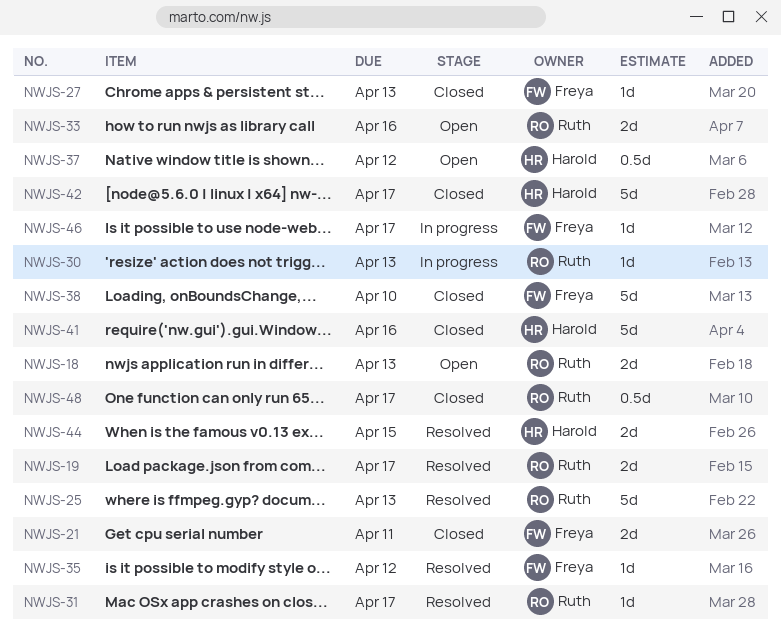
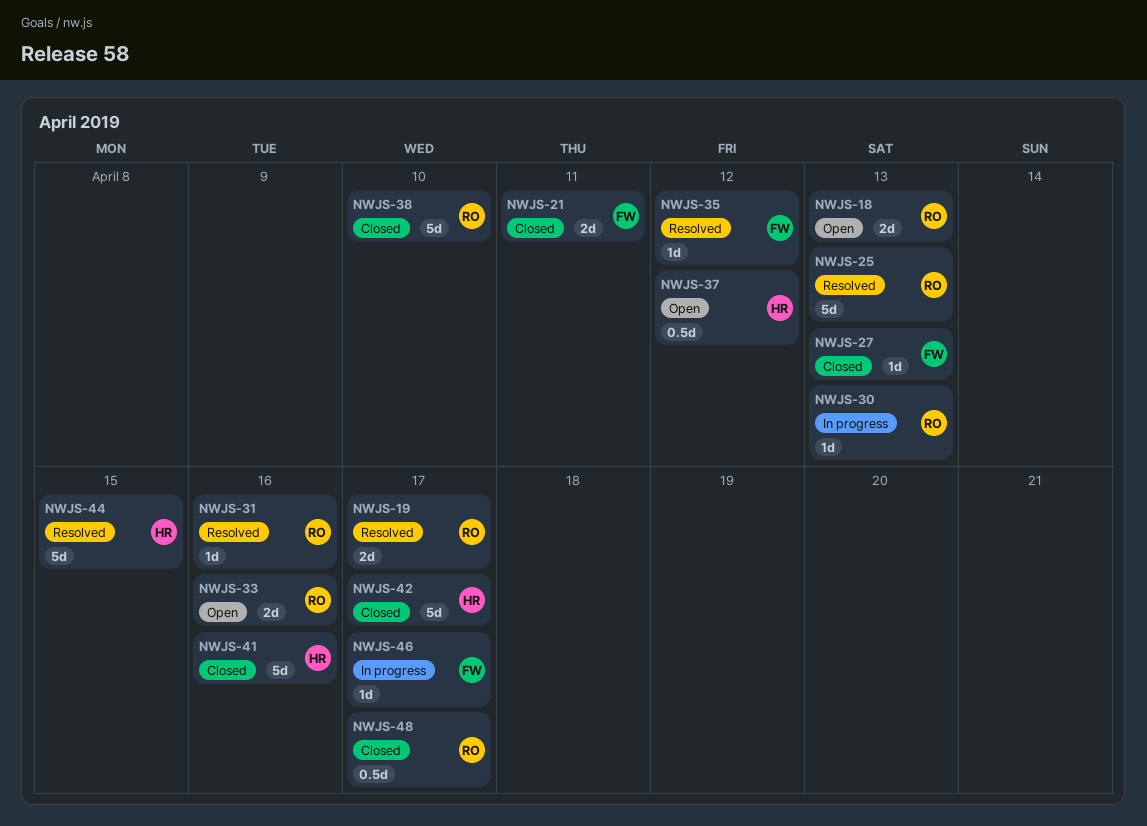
NWJS-31, due: Apr 17 -> Apr 16
NWJS-38, owner: Freya -> Ruth
NWJS-44, estimate: 2d -> 5d

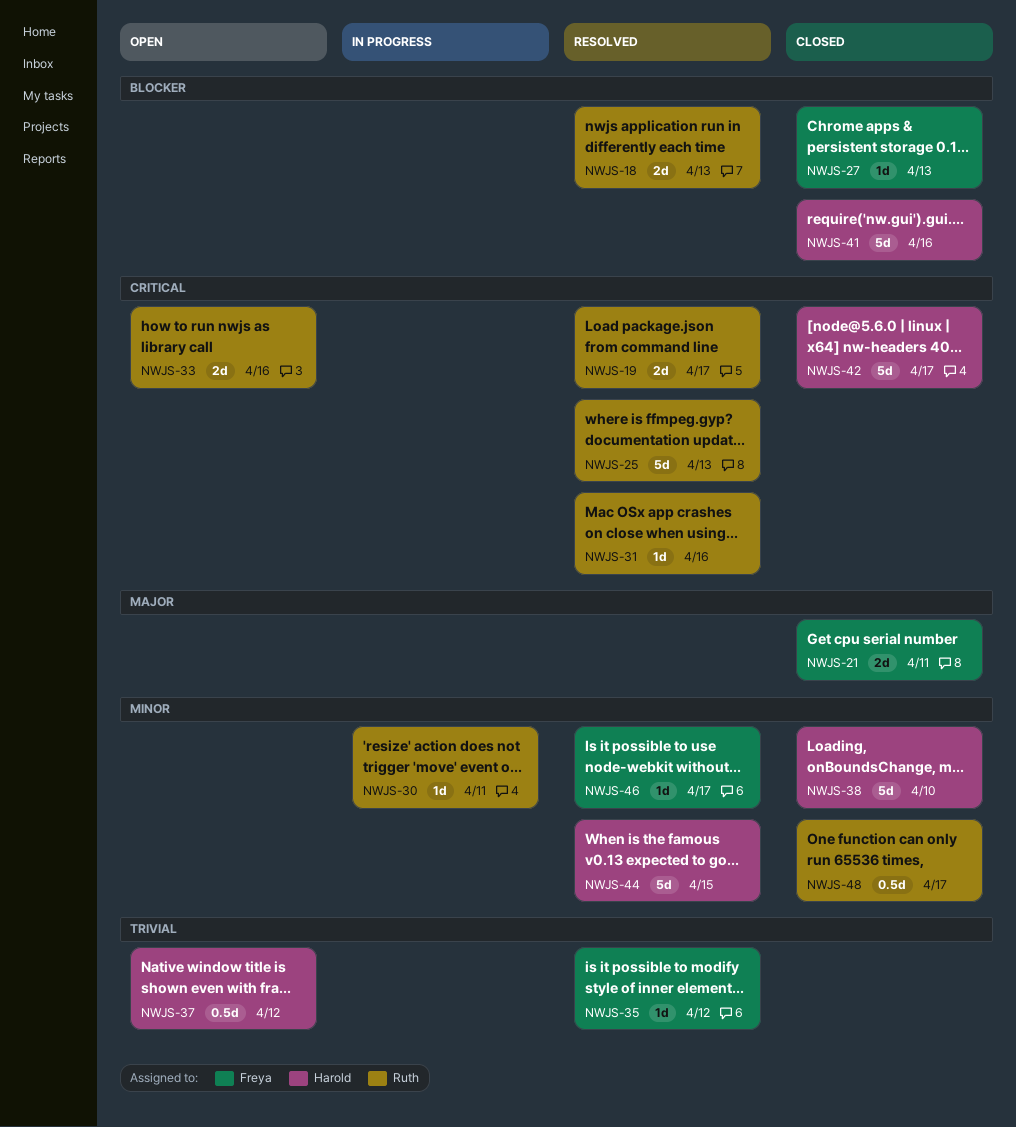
NWJS-18, status: Open -> Resolved
NWJS-30, due: Apr 13 -> Apr 11
NWJS-38, owner: Ruth -> Harold
NWJS-46, status: In progress -> Resolved

